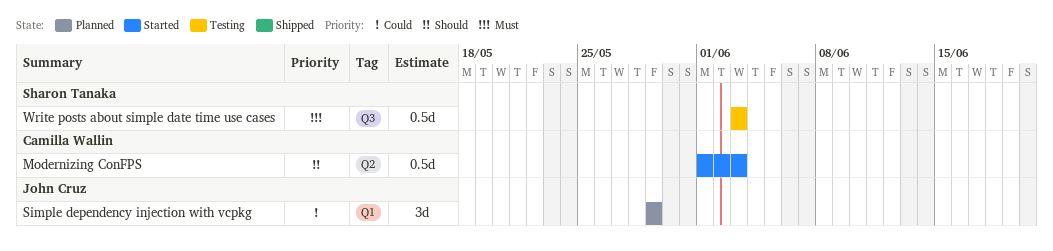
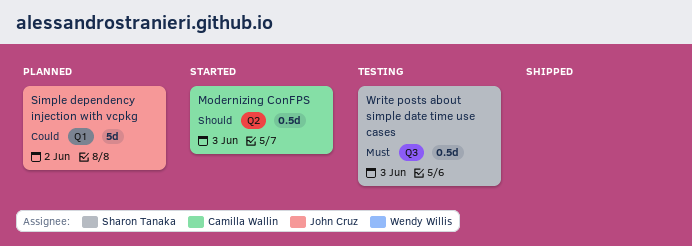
Simple dependency injection with vcpkg, estimate: 3d -> 5d
Simple dependency injection with vcpkg, due: May 29 -> Jun 2

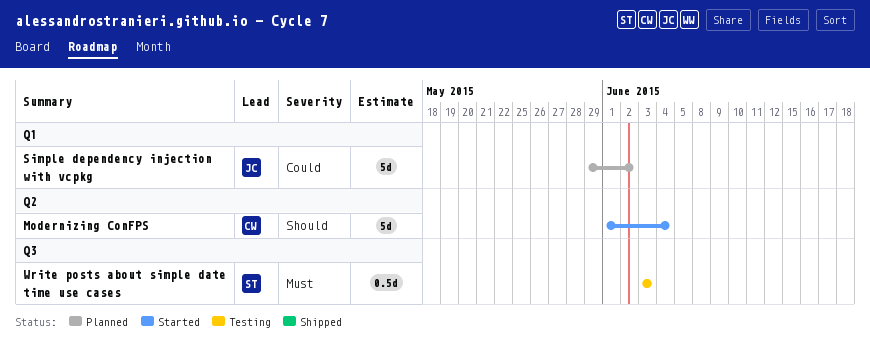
Modernizing ConFPS, estimate: 0.5d -> 5d
Modernizing ConFPS, due: Jun 3 -> Jun 4

